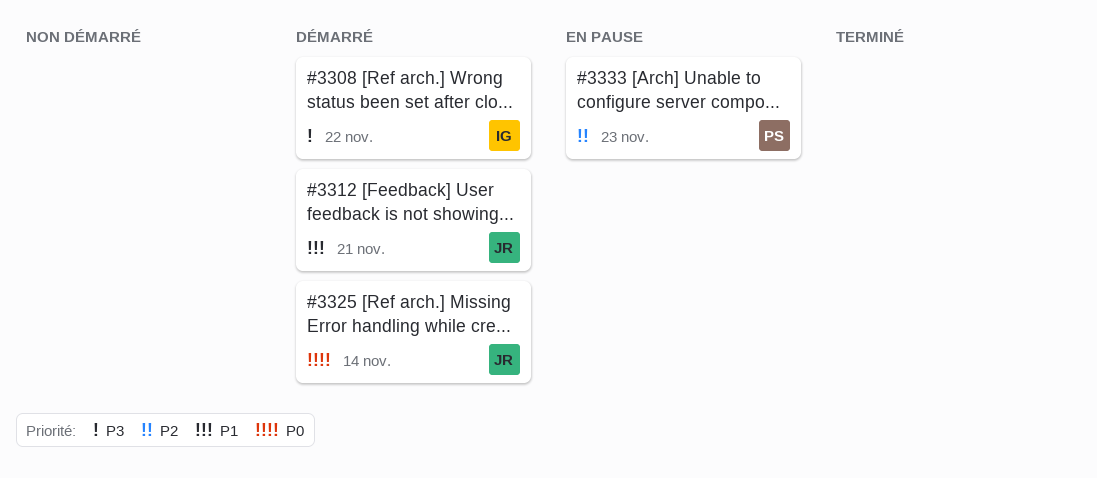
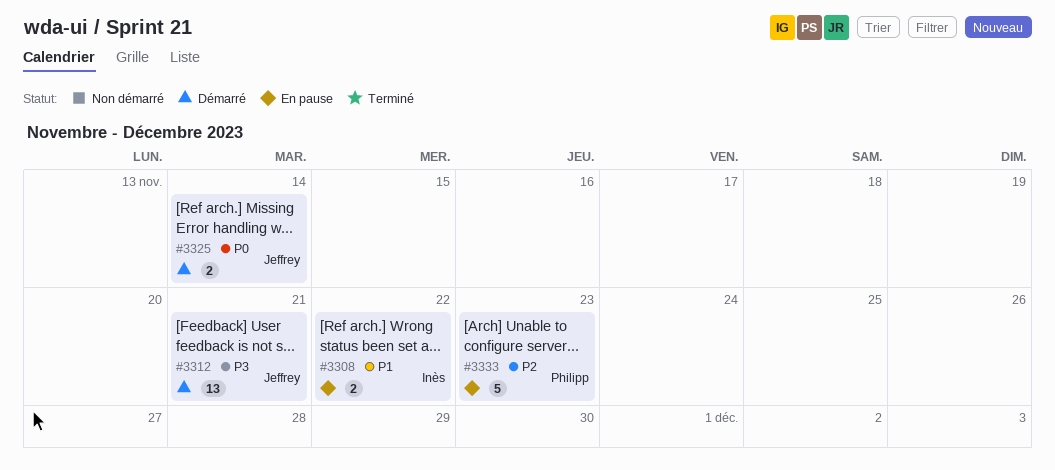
#3308, status: Démarré -> En pause
#3308, priority: P3 -> P1
#3312, priority: P1 -> P3

